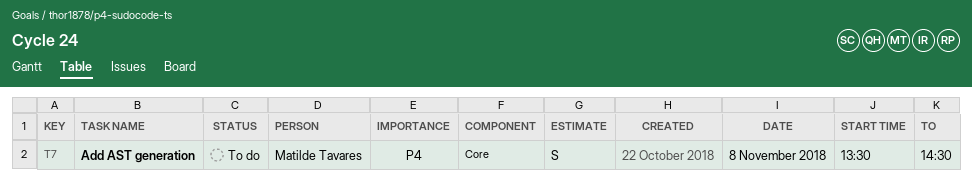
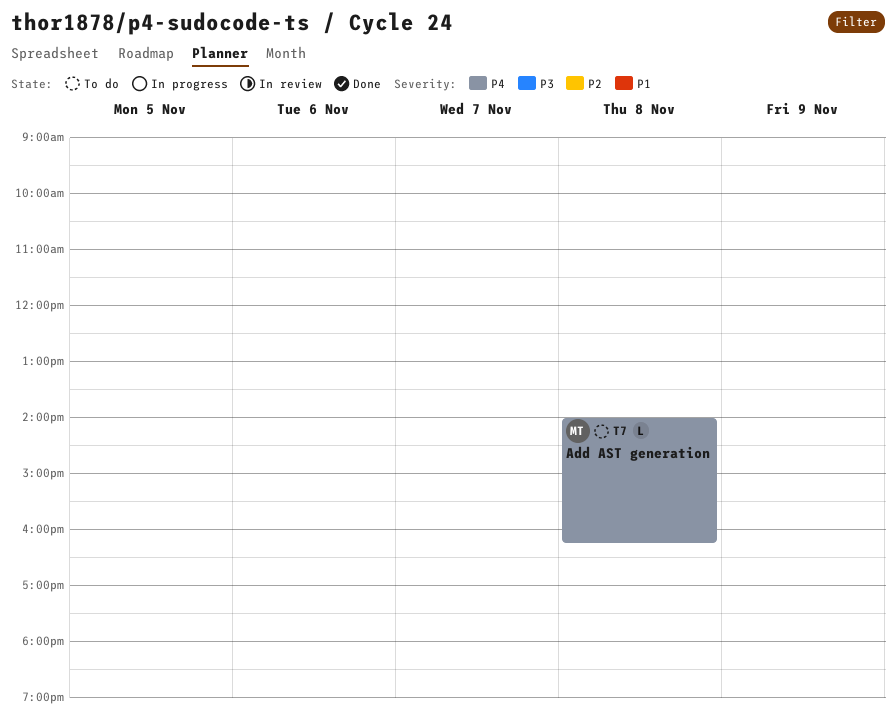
T7, estimate: S -> L
T7, begins: 13:30 -> 14:00
T7, ends: 14:30 -> 16:15

